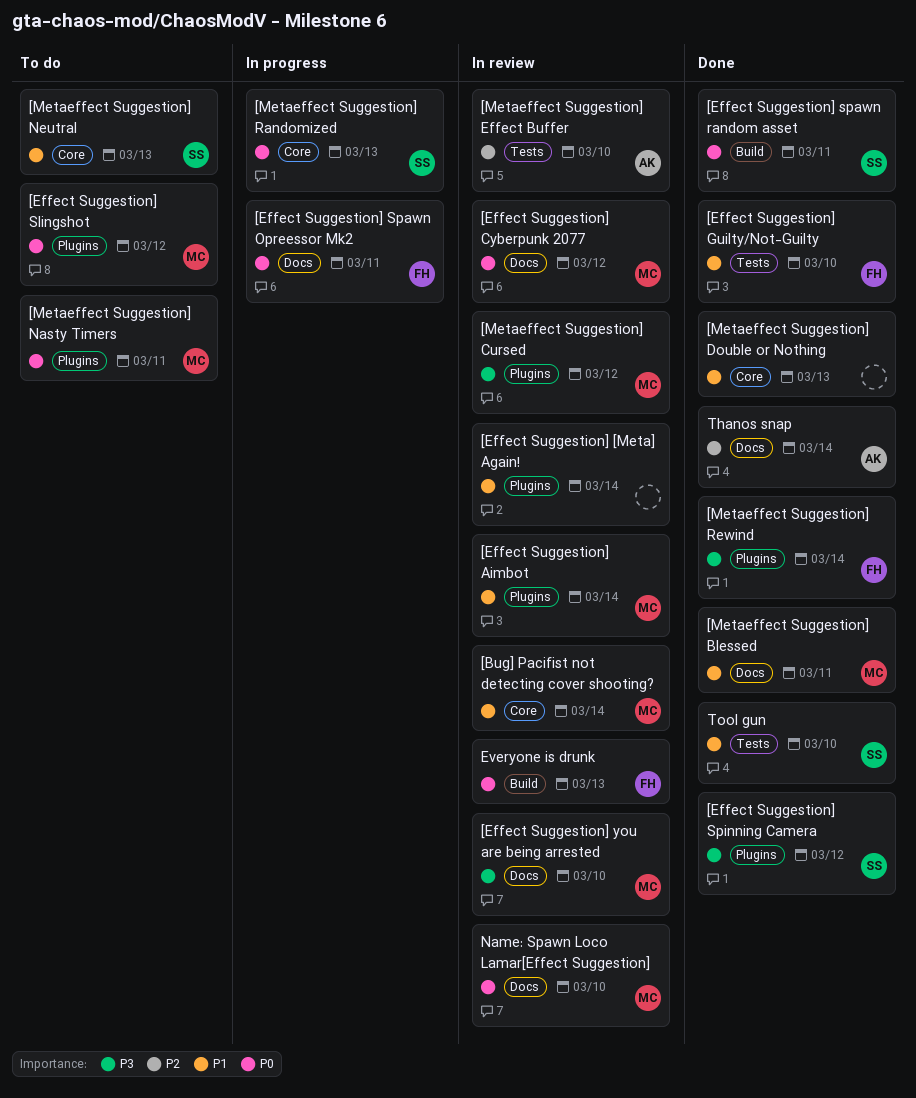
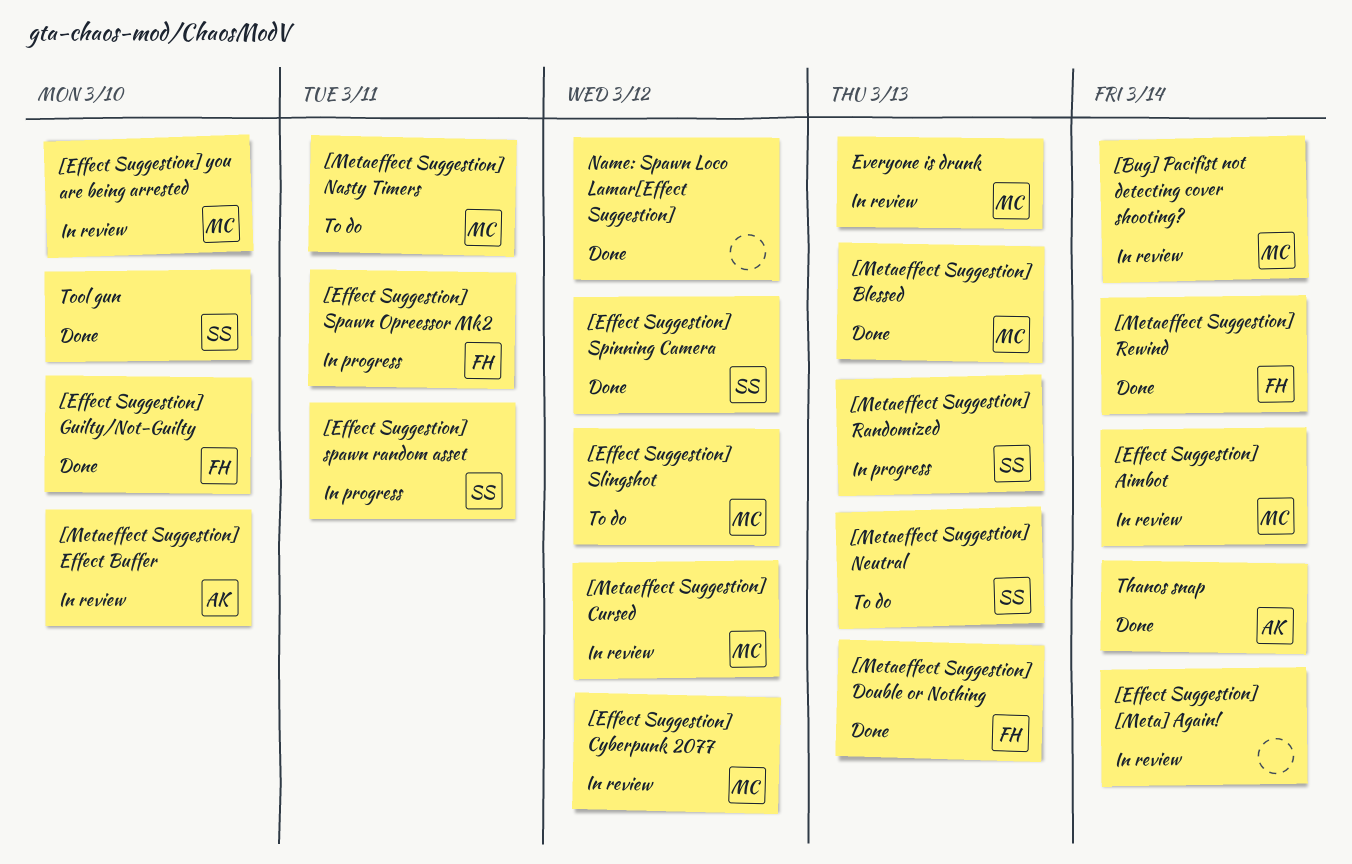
[Effect Suggestion] spawn random asset, status: Done -> In progress
[Metaeffect Suggestion] Blessed, due: Mar 11 -> Mar 13
[Metaeffect Suggestion] Double or Nothing, owner: none -> FH
Everyone is drunk, owner: FH -> MC
Name: Spawn Loco Lamar[Effect Suggestion], status: In review -> Done
Name: Spawn Loco Lamar[Effect Suggestion], owner: MC -> none
Name: Spawn Loco Lamar[Effect Suggestion], due: Mar 10 -> Mar 12

